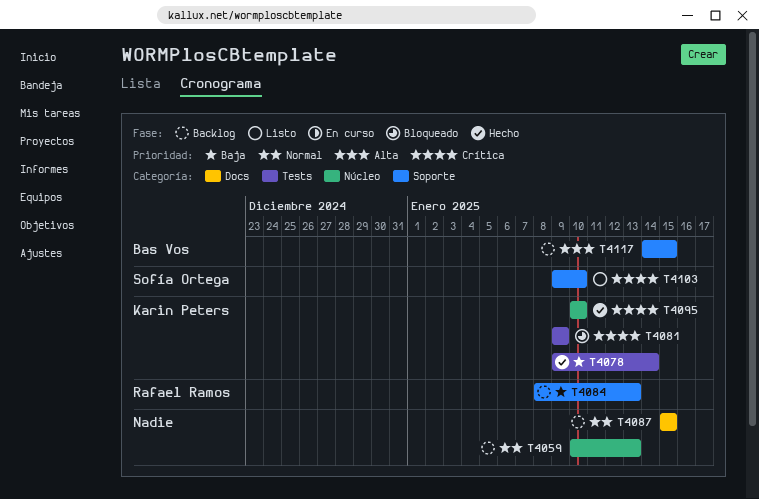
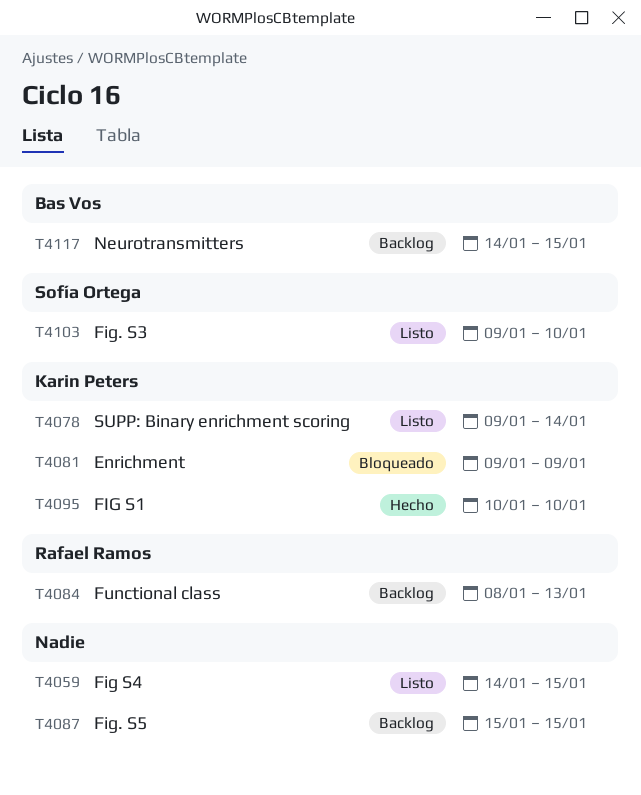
T4059, status: Backlog -> Listo
T4059, start: Jan 10 -> Jan 14
T4059, due: Jan 13 -> Jan 15
T4078, status: Hecho -> Listo

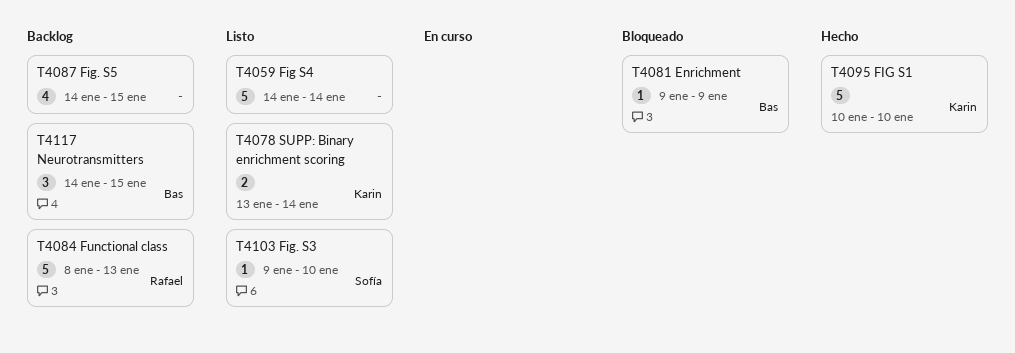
T4059, due: Jan 15 -> Jan 14
T4078, start: Jan 9 -> Jan 13
T4081, owner: Karin Peters -> Bas Vos
T4087, start: Jan 15 -> Jan 14

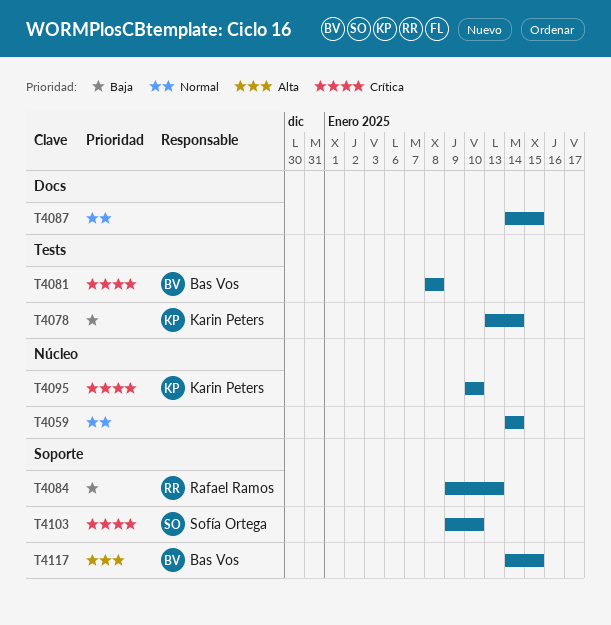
T4081, start: Jan 9 -> Jan 8
T4081, due: Jan 9 -> Jan 8
T4084, start: Jan 8 -> Jan 9

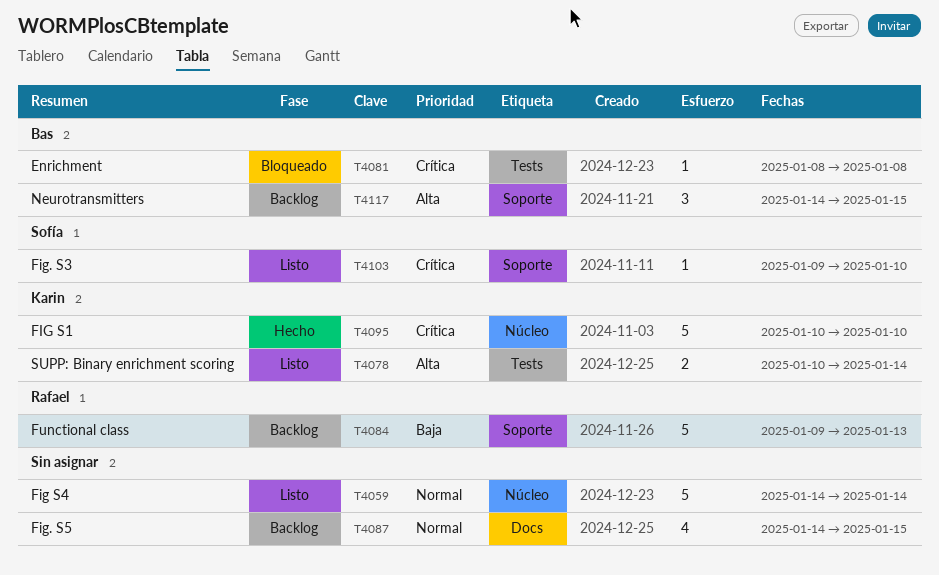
T4078, priority: Baja -> Alta
T4078, start: Jan 13 -> Jan 10

